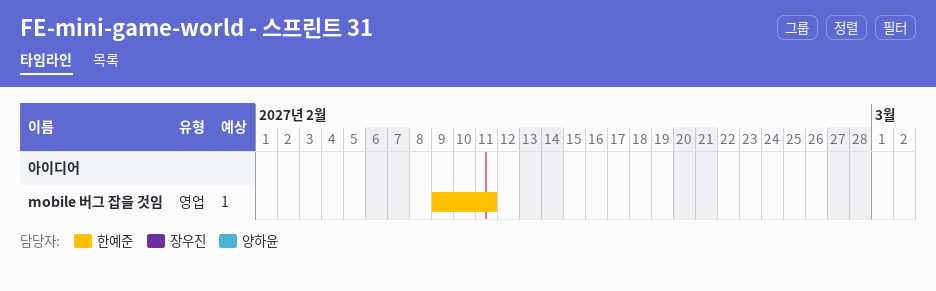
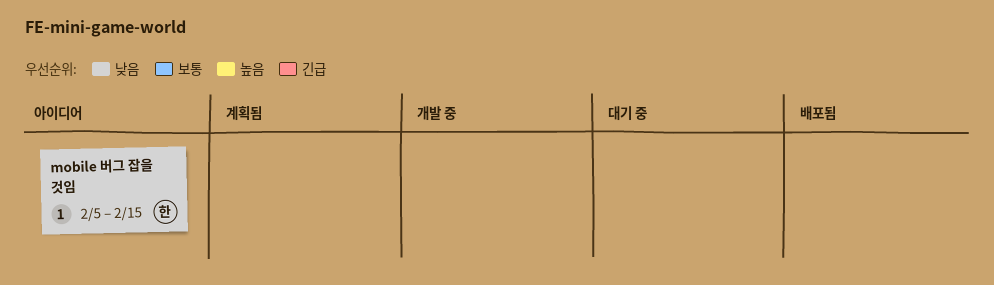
mobile 버그 잡을 것임, start: Feb 9 -> Feb 5
mobile 버그 잡을 것임, due: Feb 11 -> Feb 15

